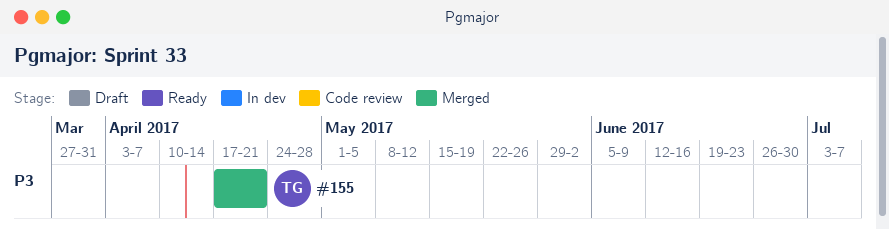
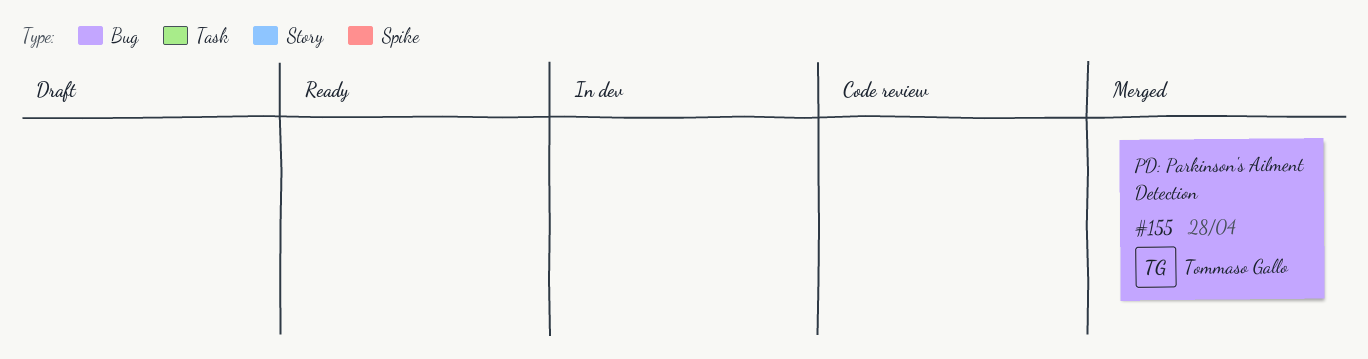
#155, due: Apr 21 -> Apr 28

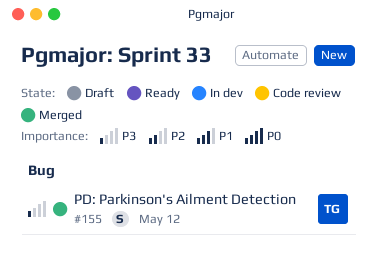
#155, due: Apr 28 -> May 12

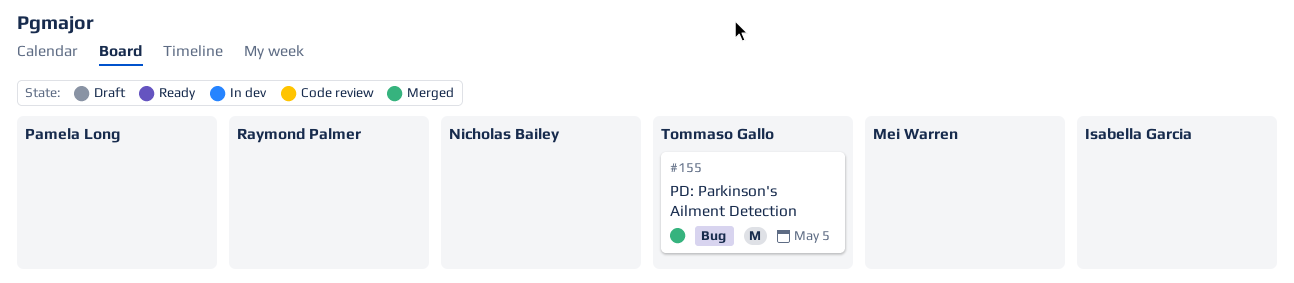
#155, estimate: S -> M
#155, due: May 12 -> May 5

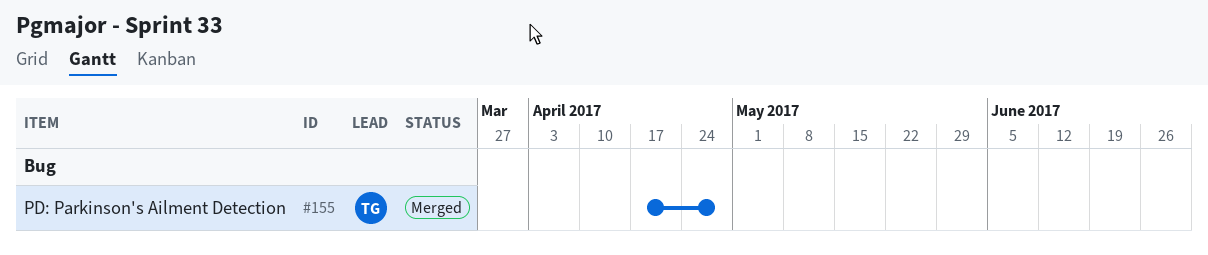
#155, due: May 5 -> Apr 28

